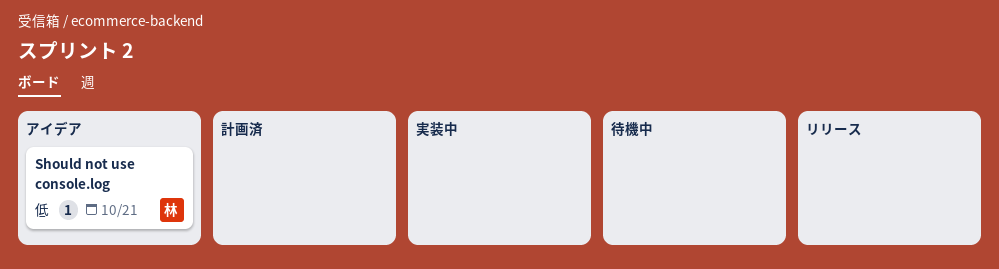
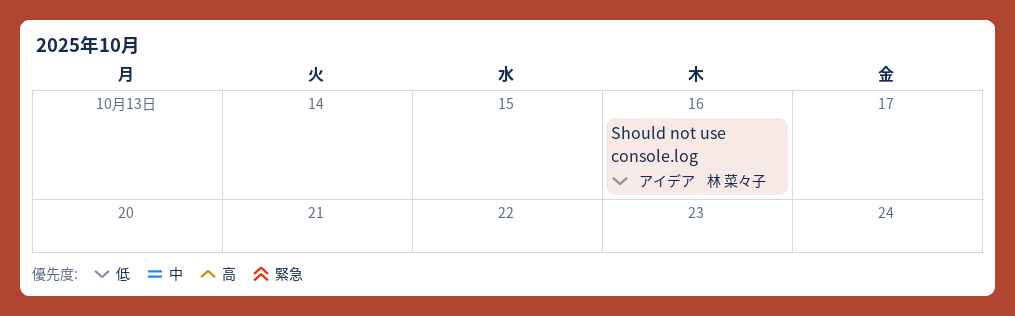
Should not use console.log, due: Oct 21 -> Oct 16

